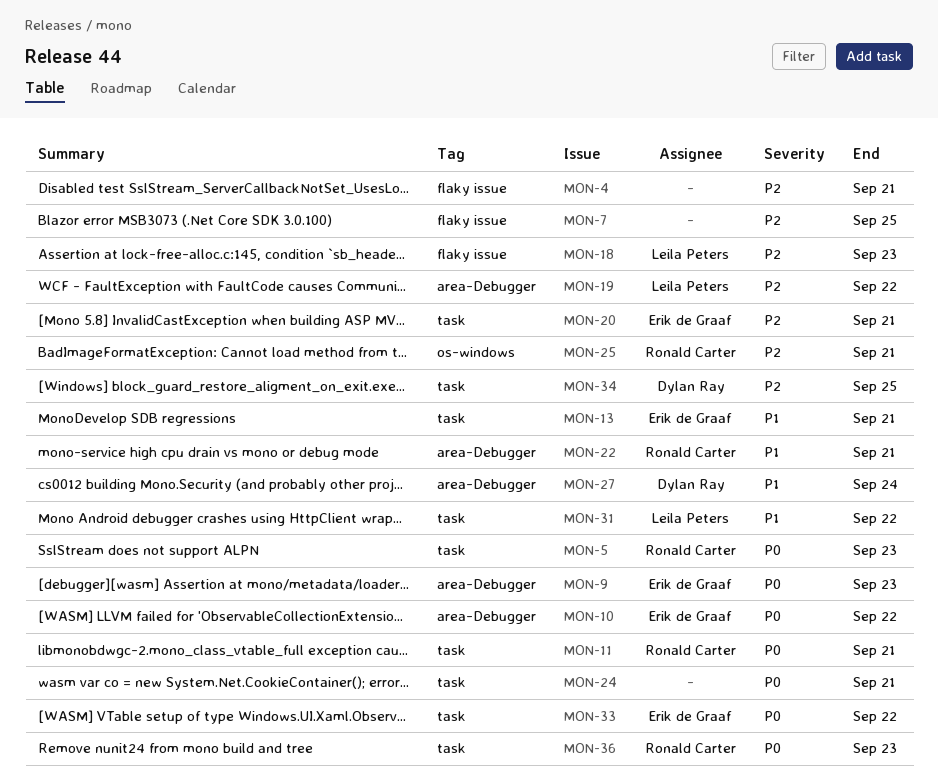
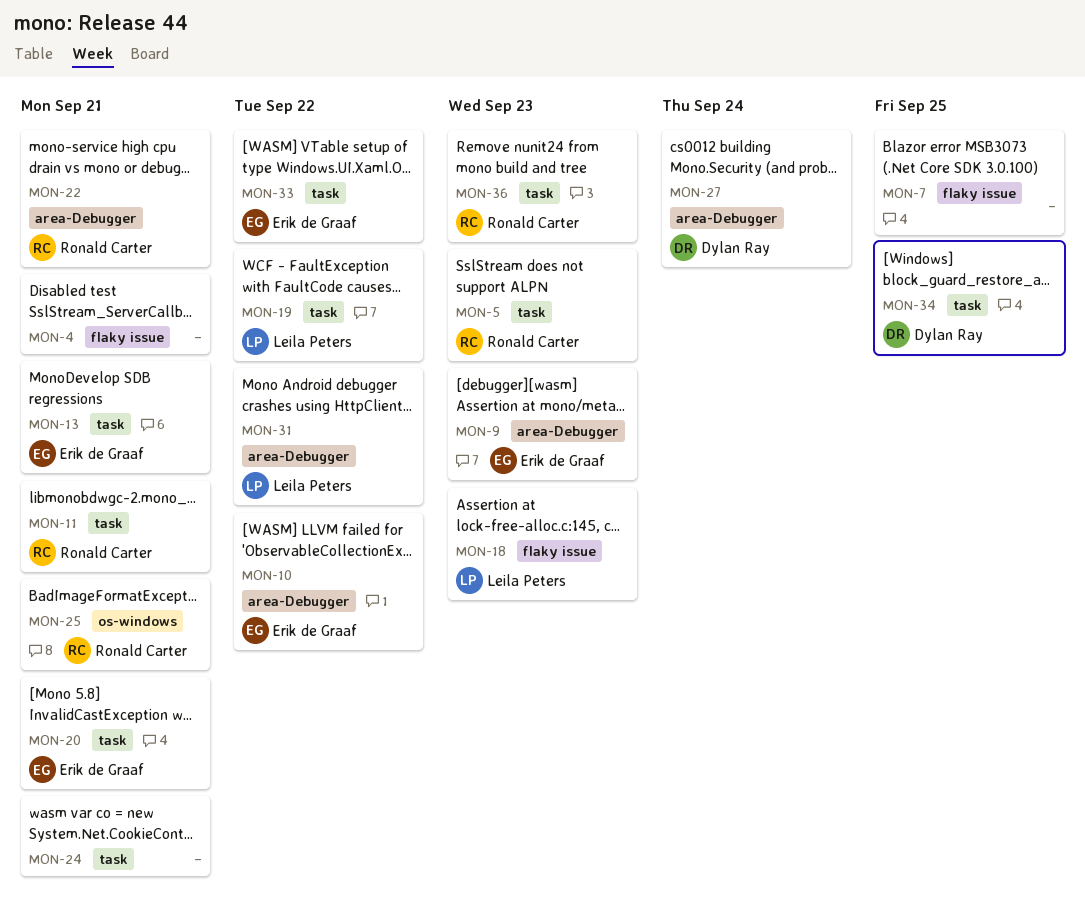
MON-19, label: area-Debugger -> task
MON-31, label: task -> area-Debugger

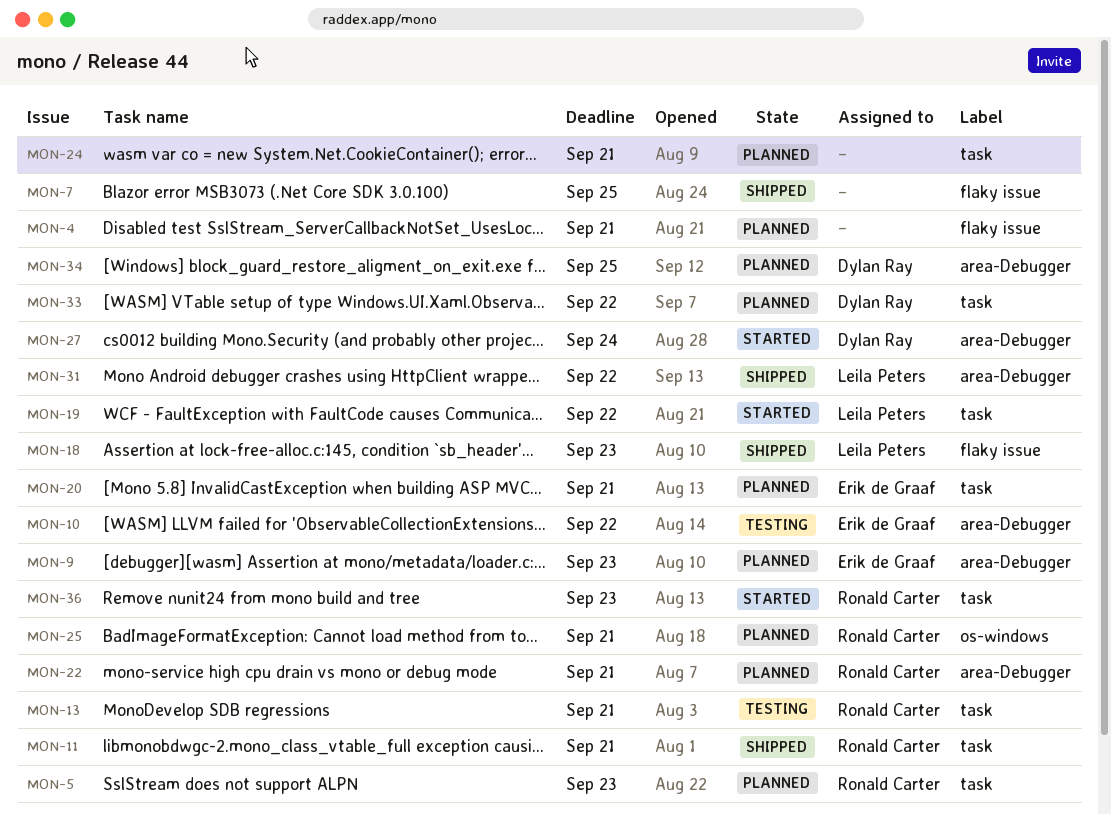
MON-13, owner: Erik de Graaf -> Ronald Carter
MON-33, owner: Erik de Graaf -> Dylan Ray
MON-34, label: task -> area-Debugger

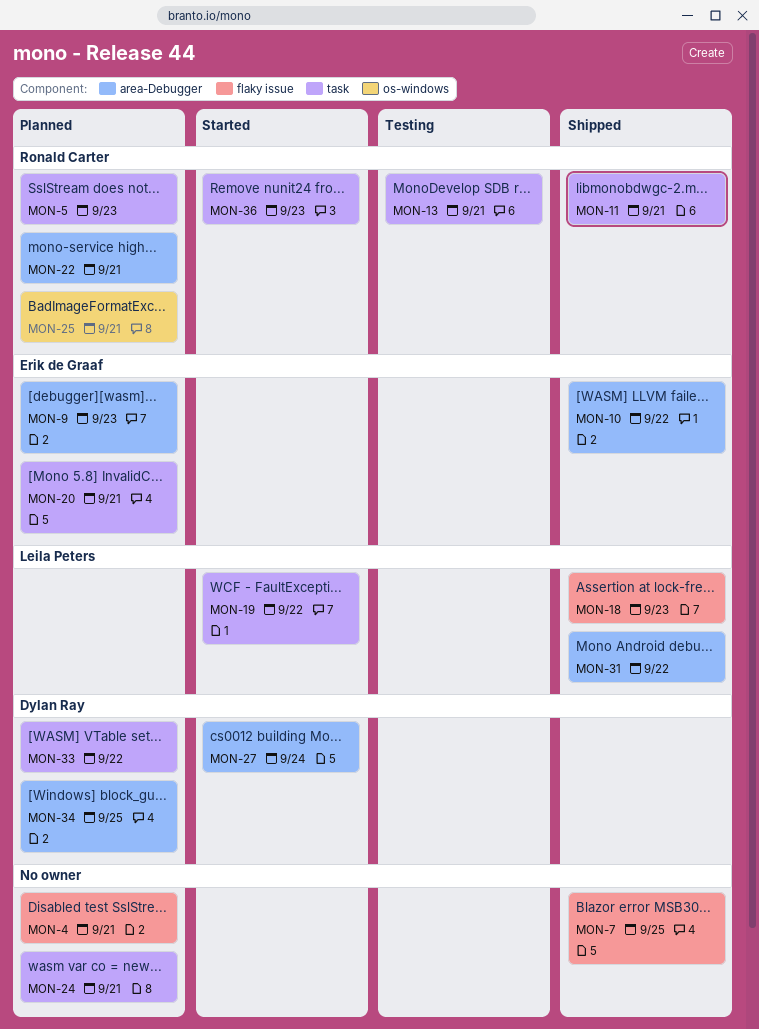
MON-10, status: Testing -> Shipped

